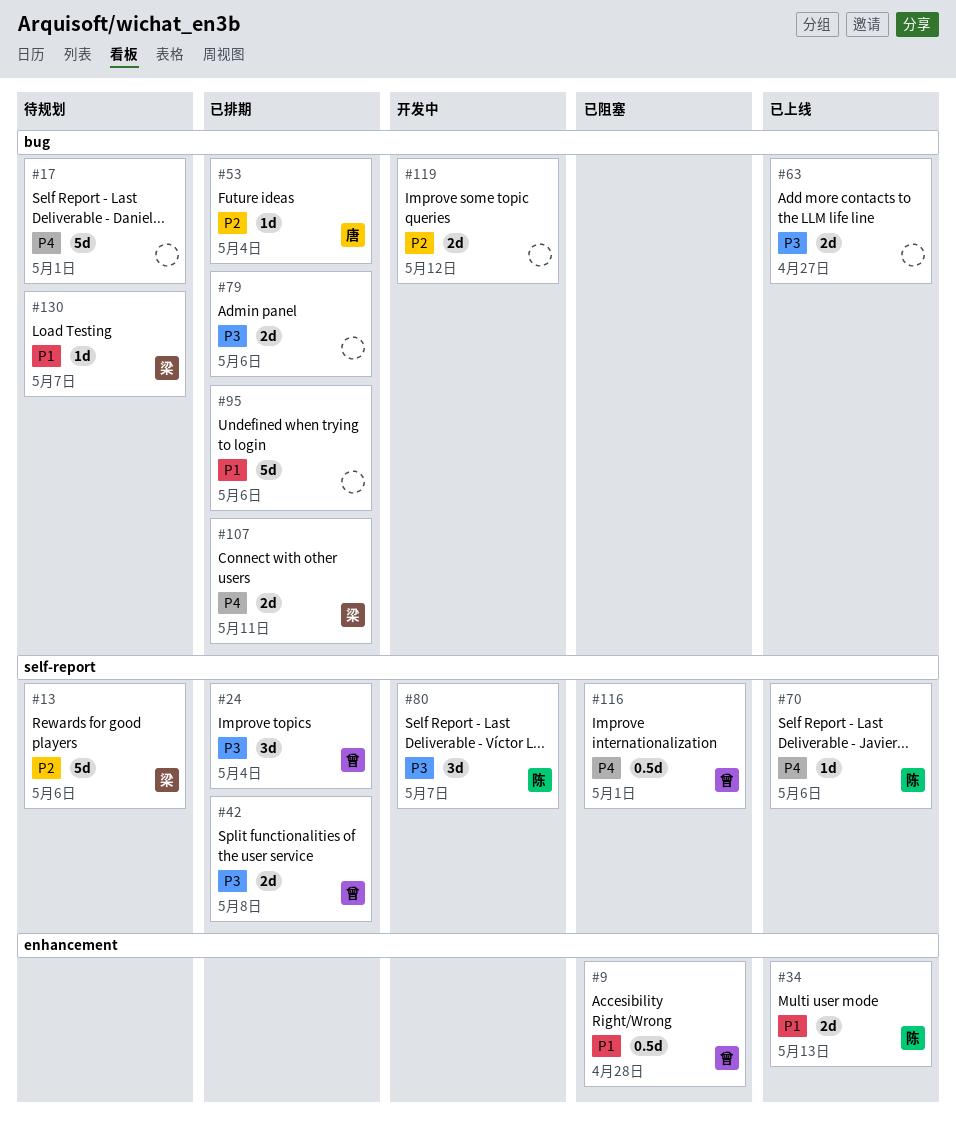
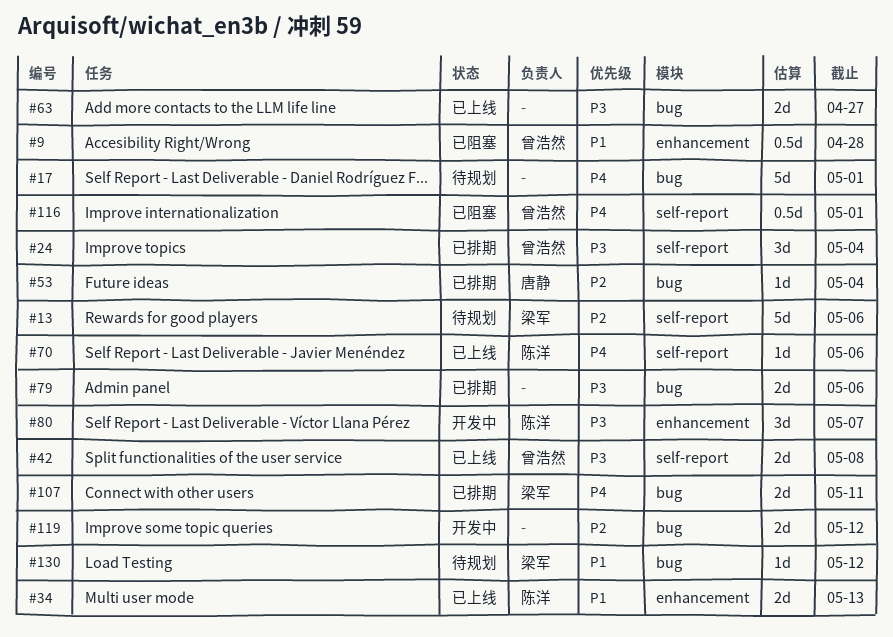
#42, status: 已排期 -> 已上线
#80, label: self-report -> enhancement
#95: present -> none
#130, due: May 7 -> May 12

